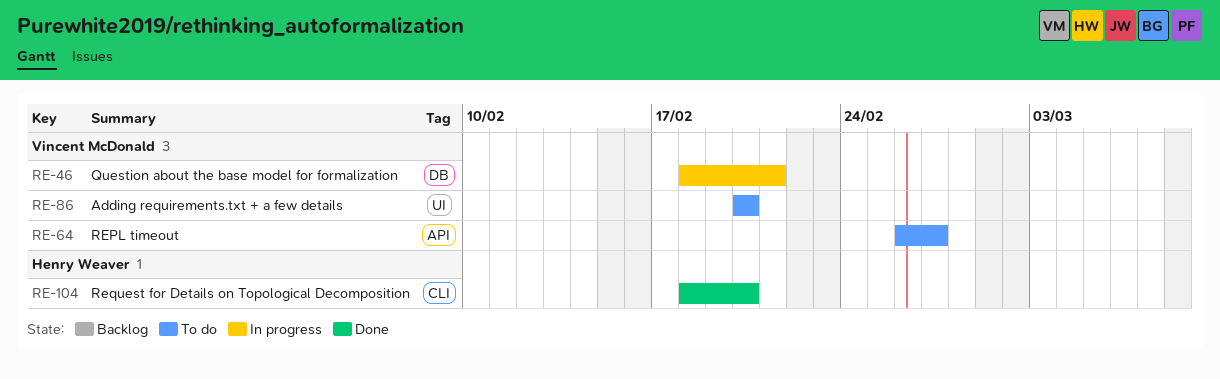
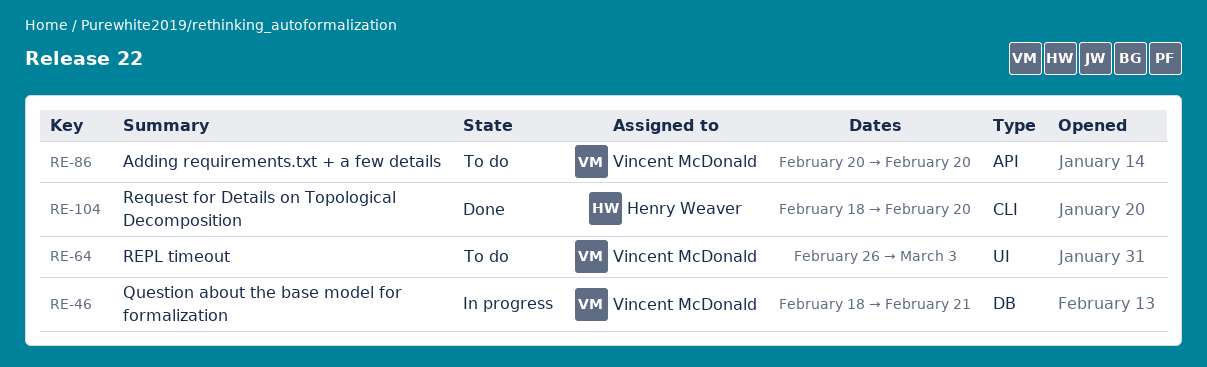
RE-64, label: API -> UI
RE-64, due: Feb 27 -> Mar 3
RE-86, label: UI -> API

